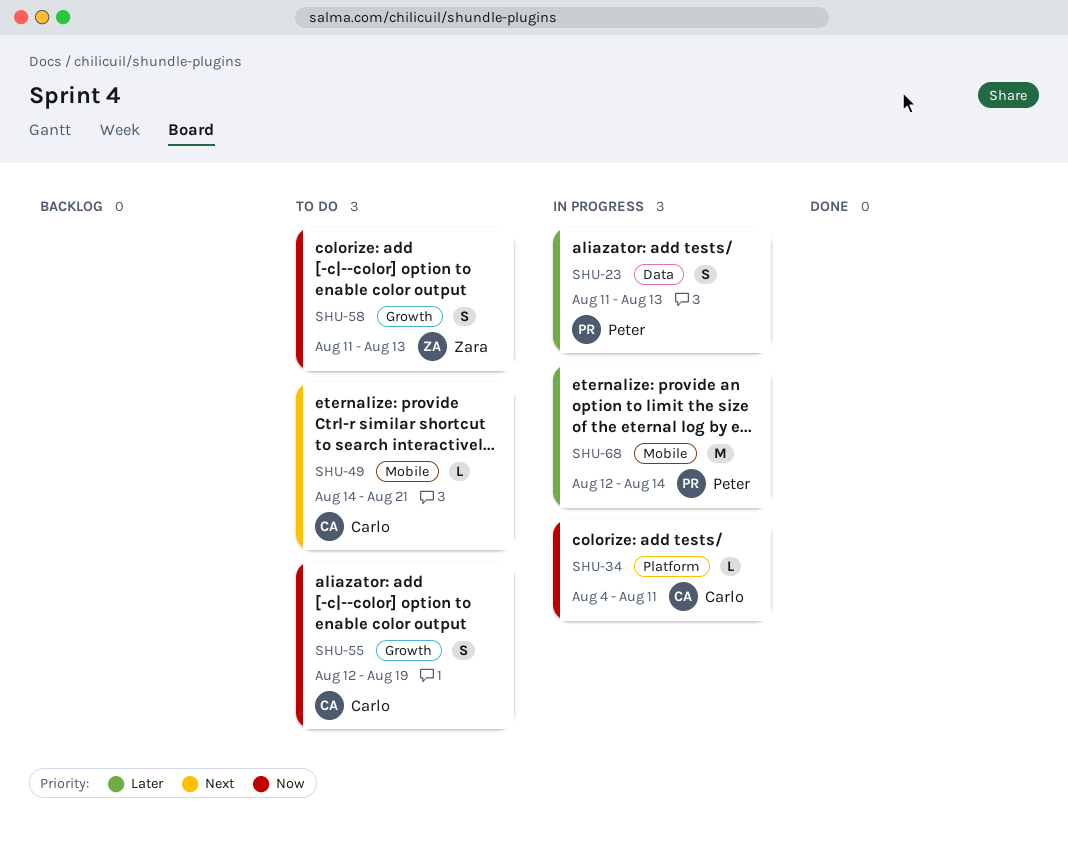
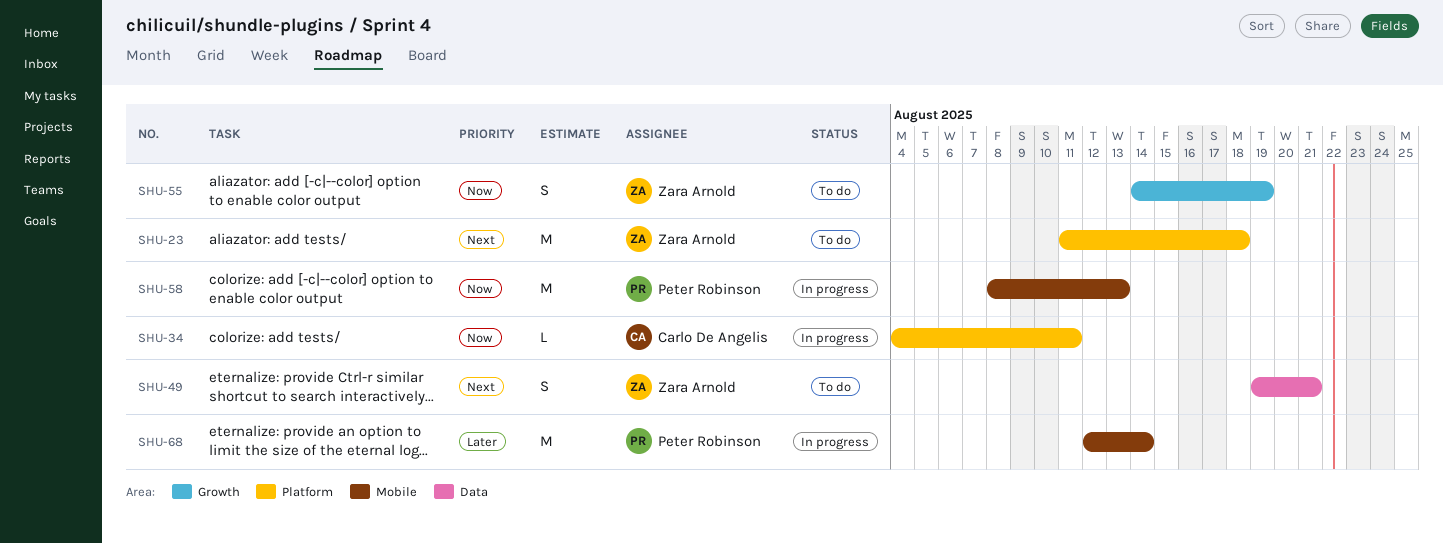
SHU-23, status: In progress -> To do
SHU-23, owner: Peter Robinson -> Zara Arnold
SHU-23, priority: Later -> Next
SHU-23, label: Data -> Platform
SHU-23, estimate: S -> M
SHU-23, due: Aug 13 -> Aug 18
SHU-49, owner: Carlo De Angelis -> Zara Arnold
SHU-49, label: Mobile -> Data
SHU-49, estimate: L -> S
SHU-49, start: Aug 14 -> Aug 19
SHU-55, owner: Carlo De Angelis -> Zara Arnold
SHU-55, start: Aug 12 -> Aug 14
SHU-58, status: To do -> In progress
SHU-58, owner: Zara Arnold -> Peter Robinson
SHU-58, label: Growth -> Mobile
SHU-58, estimate: S -> M
SHU-58, start: Aug 11 -> Aug 8

